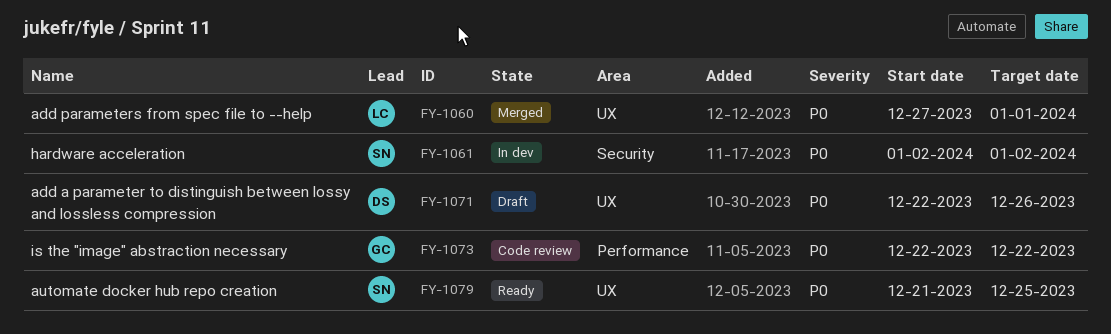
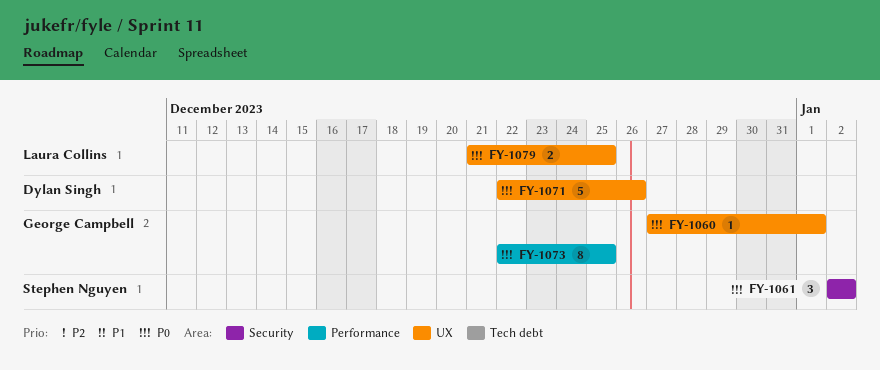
FY-1060, owner: Laura Collins -> George Campbell
FY-1073, due: Dec 22 -> Dec 25
FY-1079, owner: Stephen Nguyen -> Laura Collins

